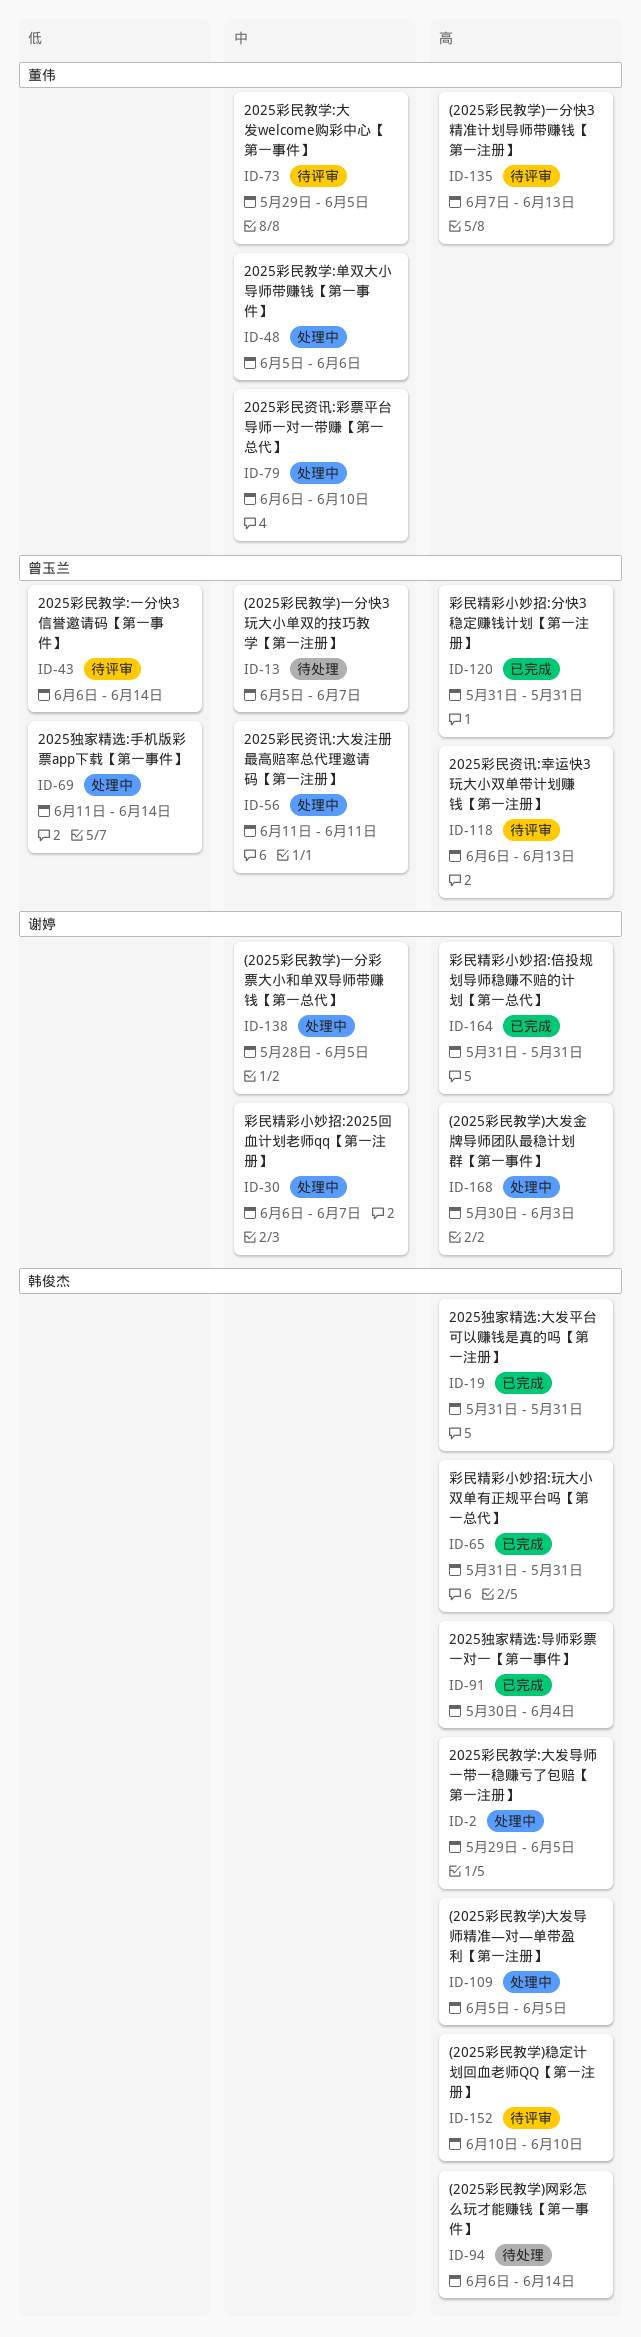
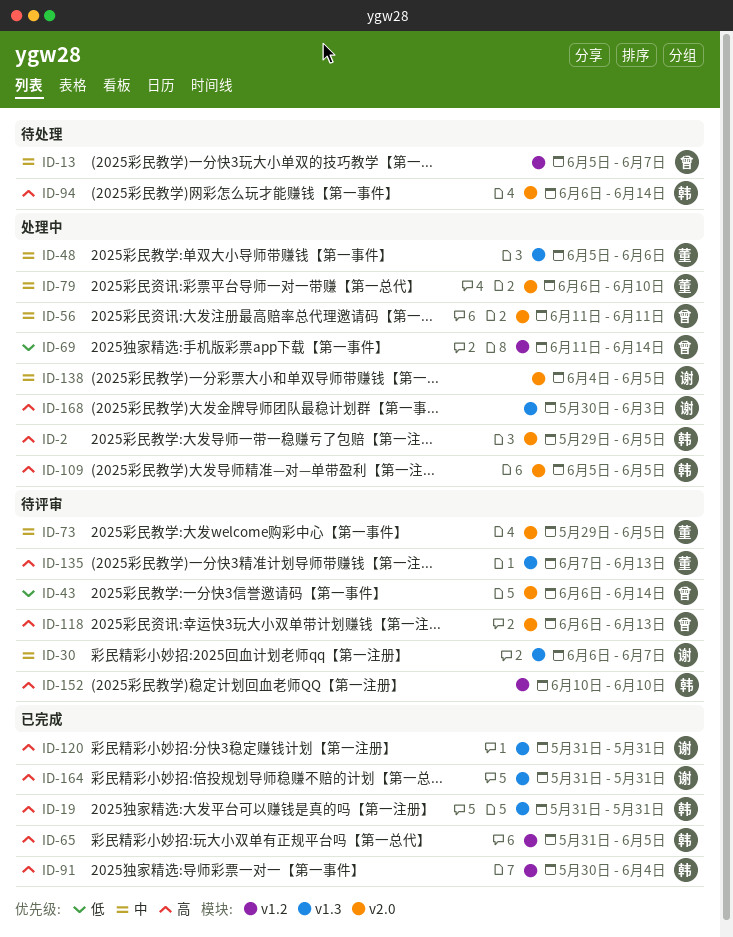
ID-30, status: 处理中 -> 待评审
ID-65, due: May 31 -> Jun 5
ID-120, owner: 曾玉兰 -> 谢婷
ID-138, start: May 28 -> Jun 4

